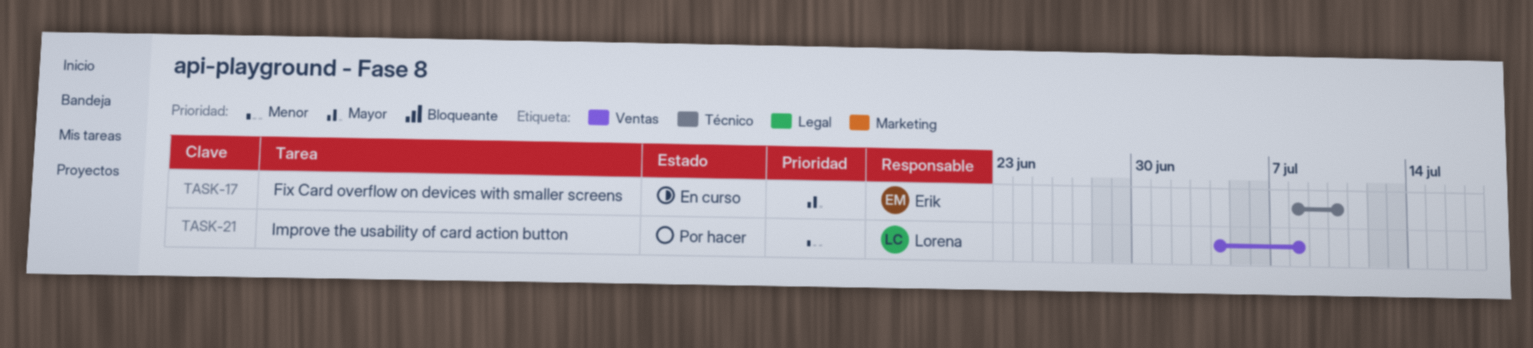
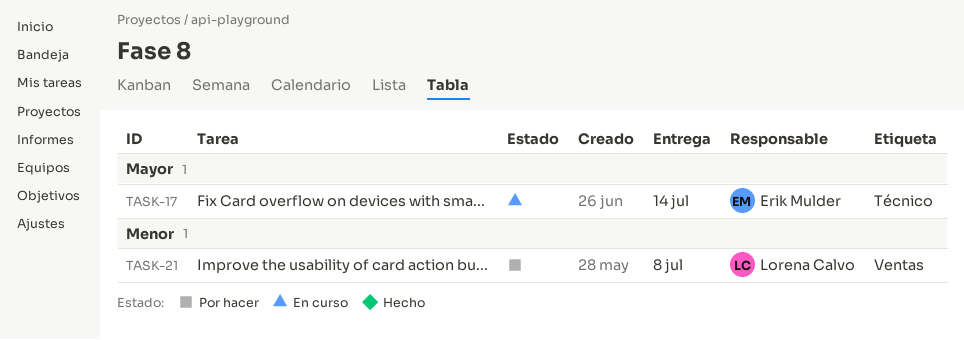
TASK-17, due: Jul 10 -> Jul 14

